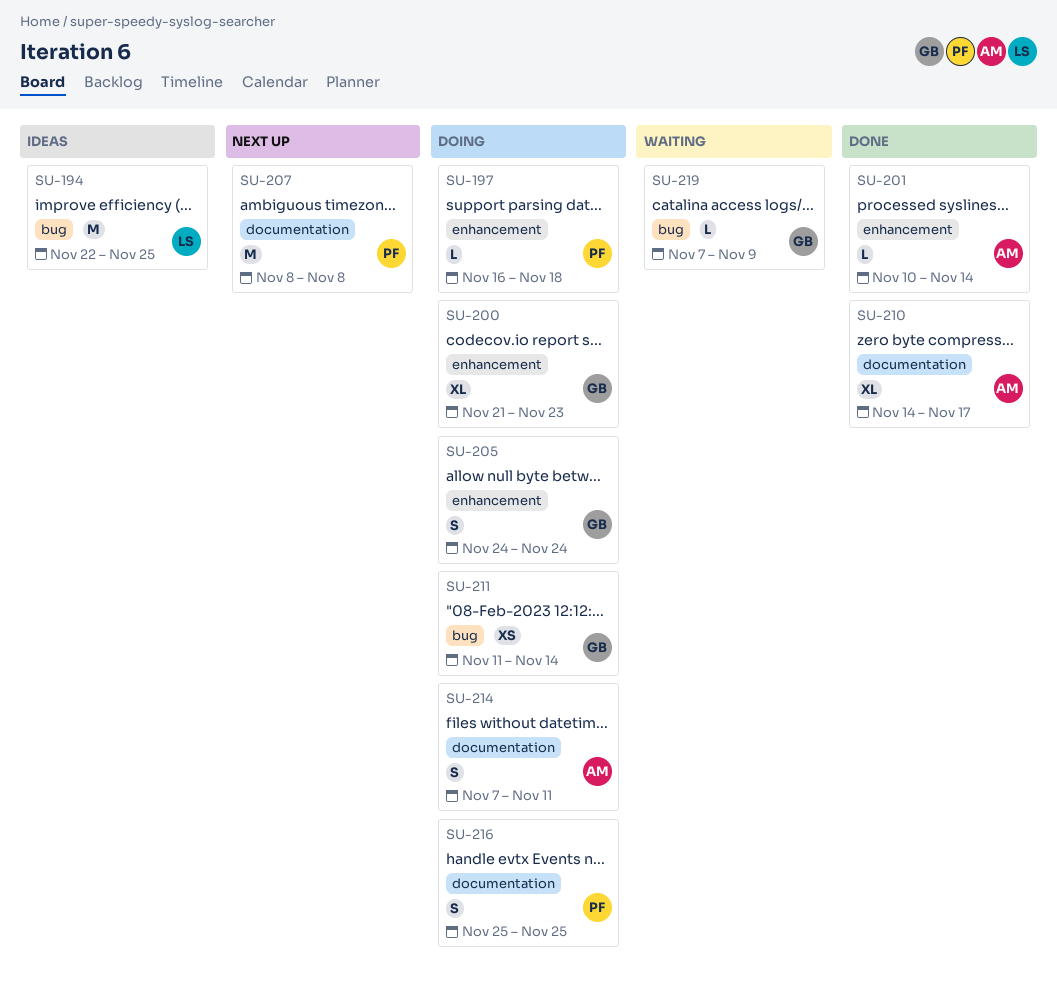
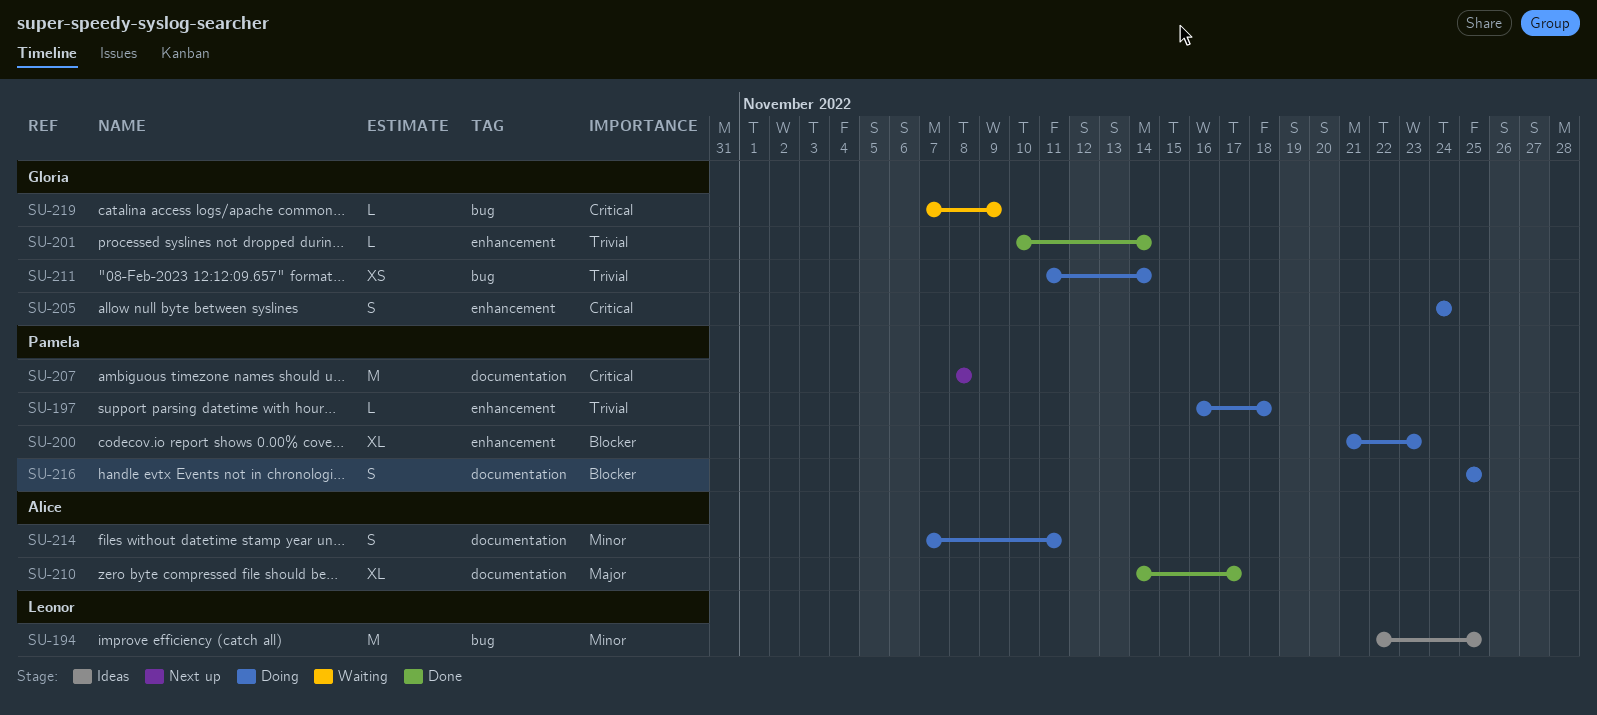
SU-200, owner: Gloria -> Pamela
SU-201, owner: Alice -> Gloria

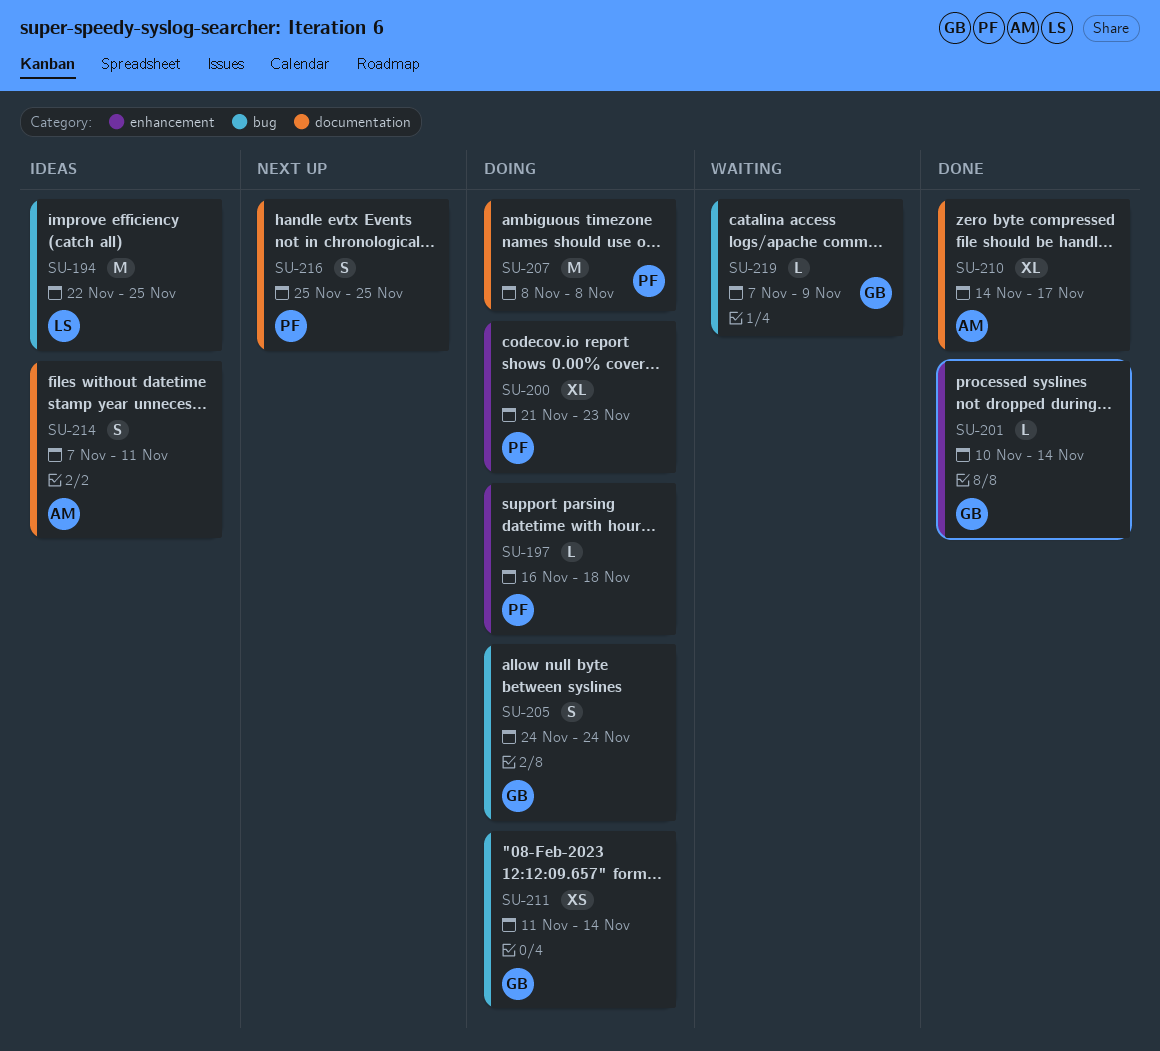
SU-205, label: enhancement -> bug
SU-207, status: Next up -> Doing
SU-214, status: Doing -> Ideas
SU-216, status: Doing -> Next up

